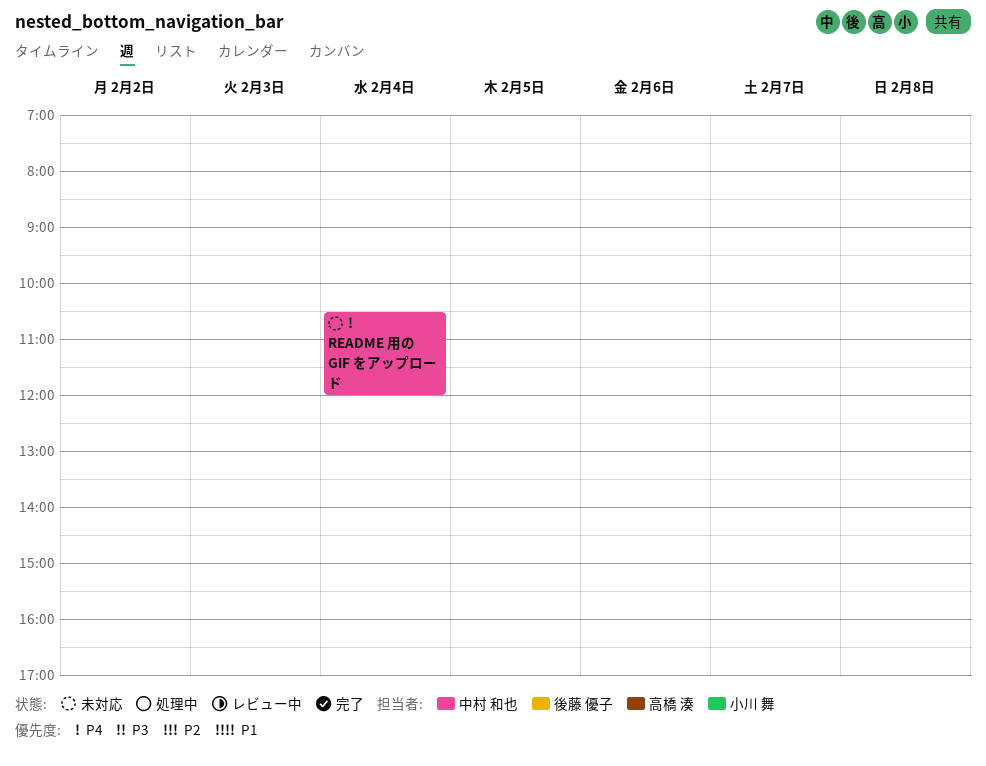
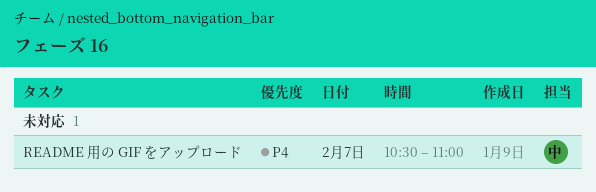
README 用の GIF をアップロード, day: Feb 4 -> Feb 7
README 用の GIF をアップロード, ends: 12:00 -> 11:00

